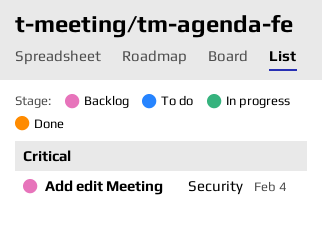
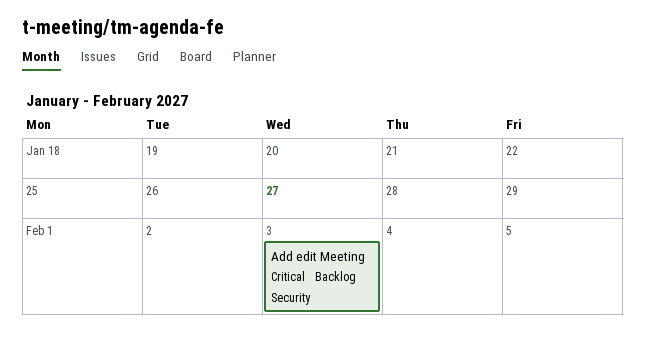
Add edit Meeting, due: Feb 4 -> Feb 3

